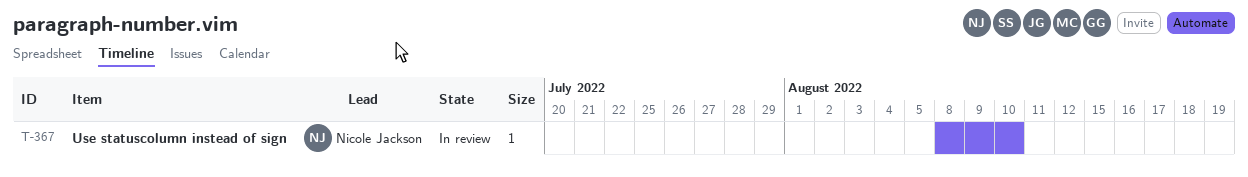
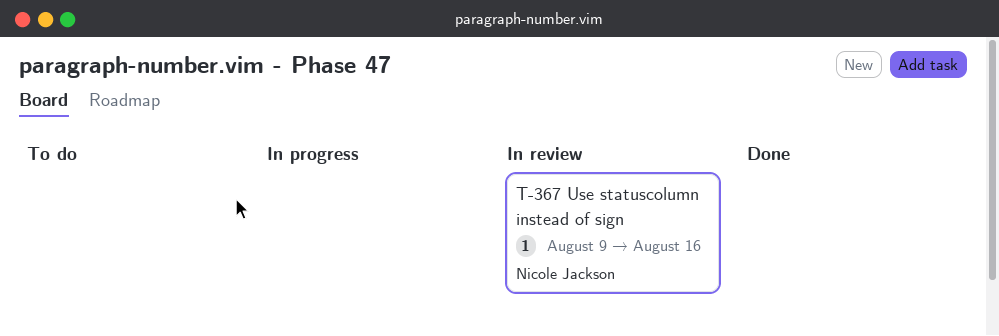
T-367, start: Aug 8 -> Aug 9
T-367, due: Aug 10 -> Aug 16

